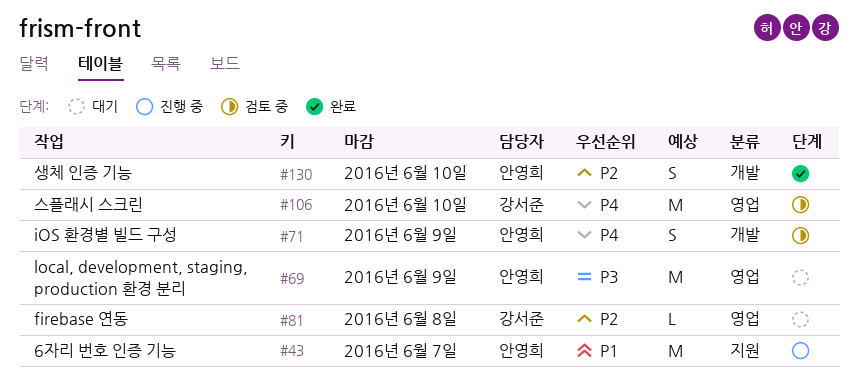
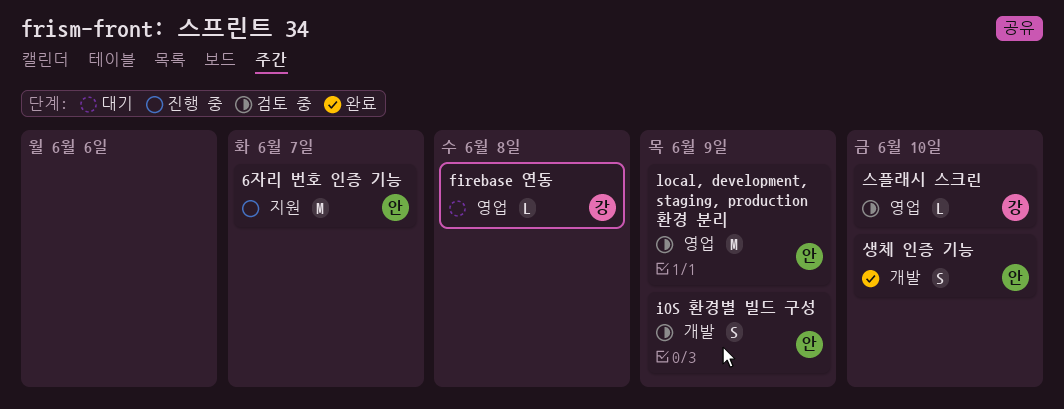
local, development, staging, production 환경 분리, status: 대기 -> 검토 중
스플래시 스크린, estimate: M -> L

